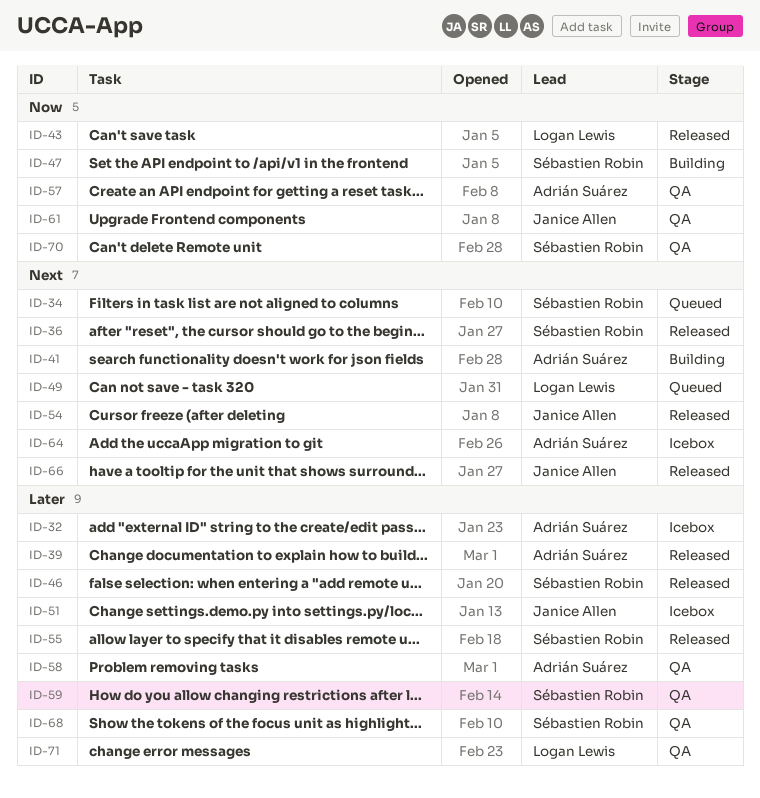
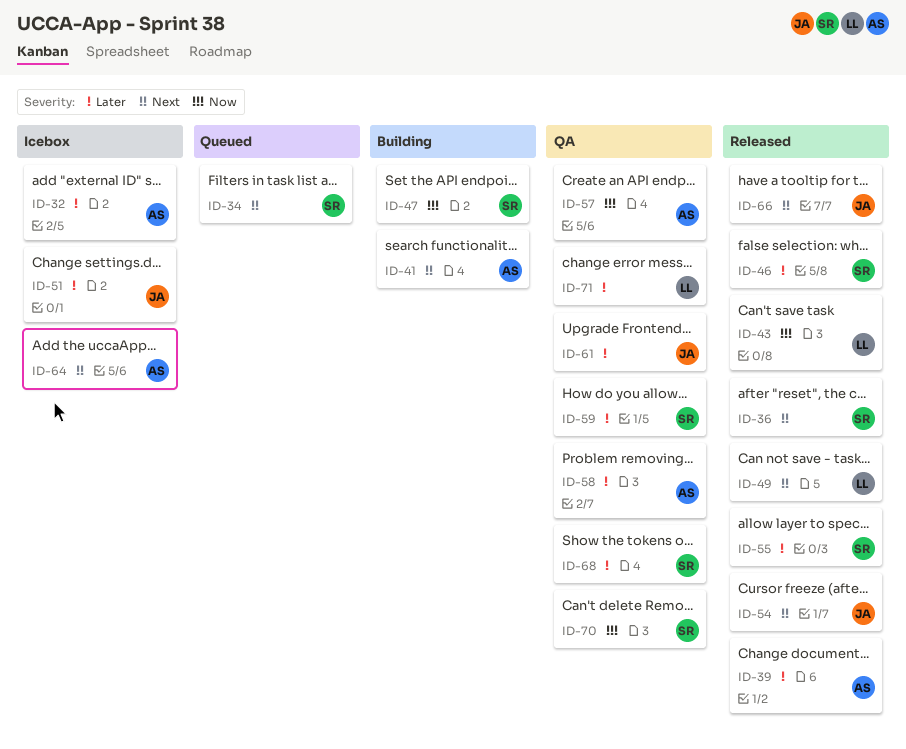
ID-49, status: Queued -> Released
ID-61, priority: Now -> Later

